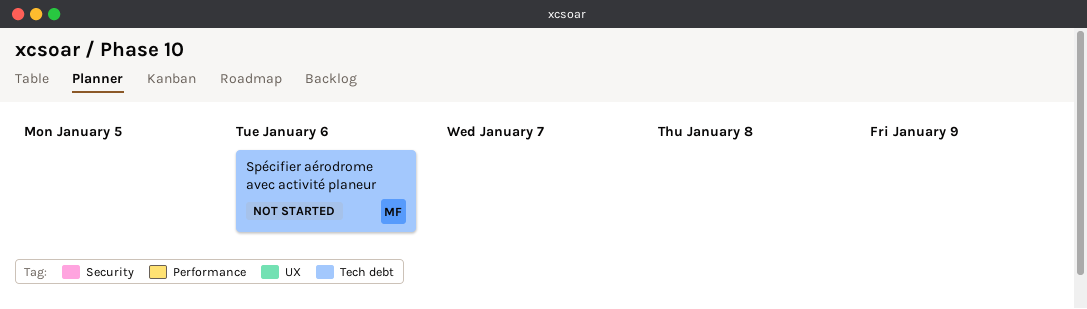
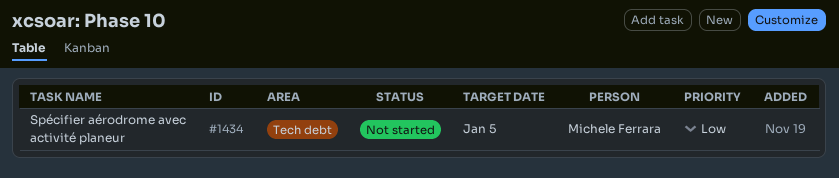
Spécifier aérodrome avec activité planeur, due: Jan 6 -> Jan 5

